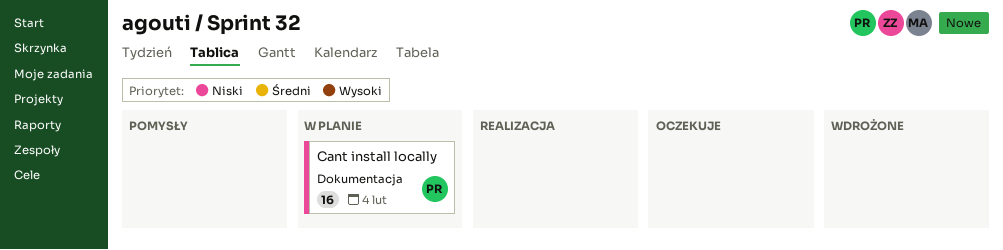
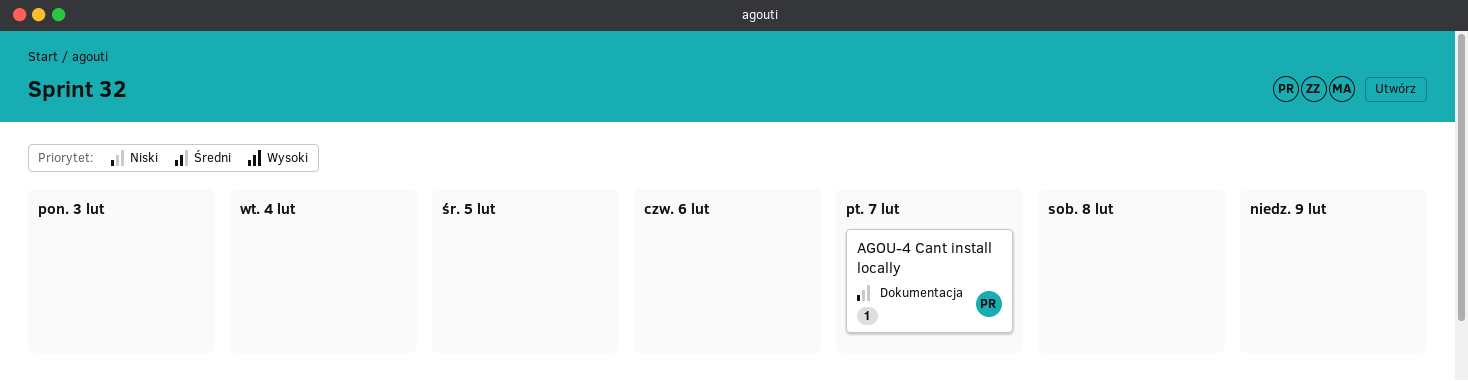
Cant install locally, estimate: 16 -> 1
Cant install locally, due: Feb 4 -> Feb 7

